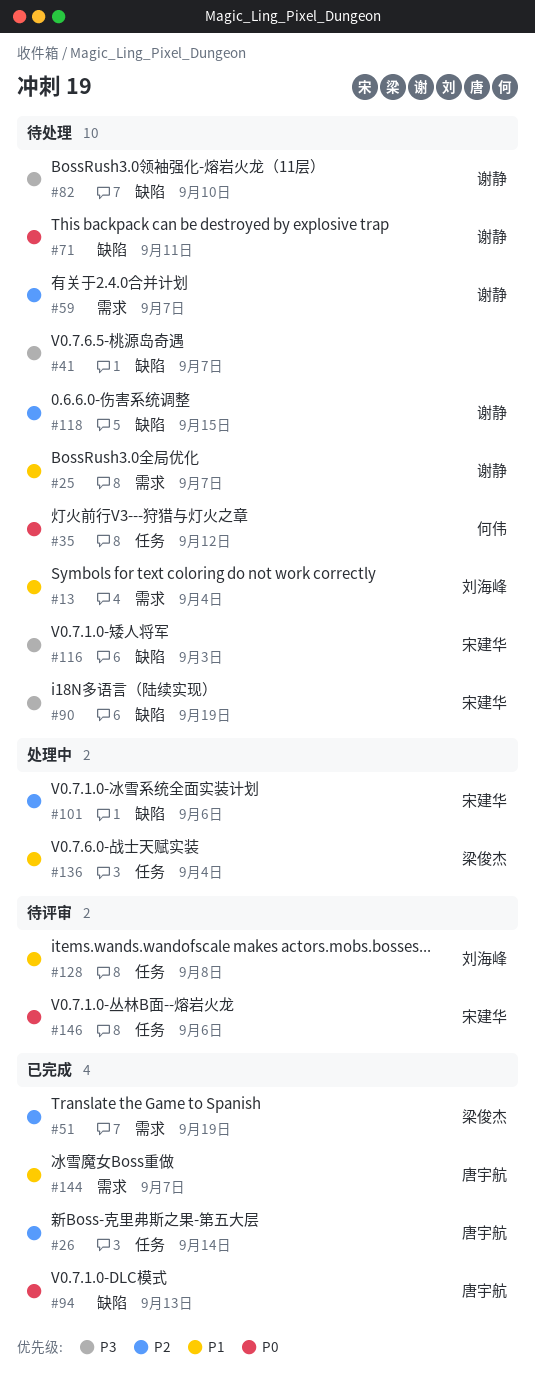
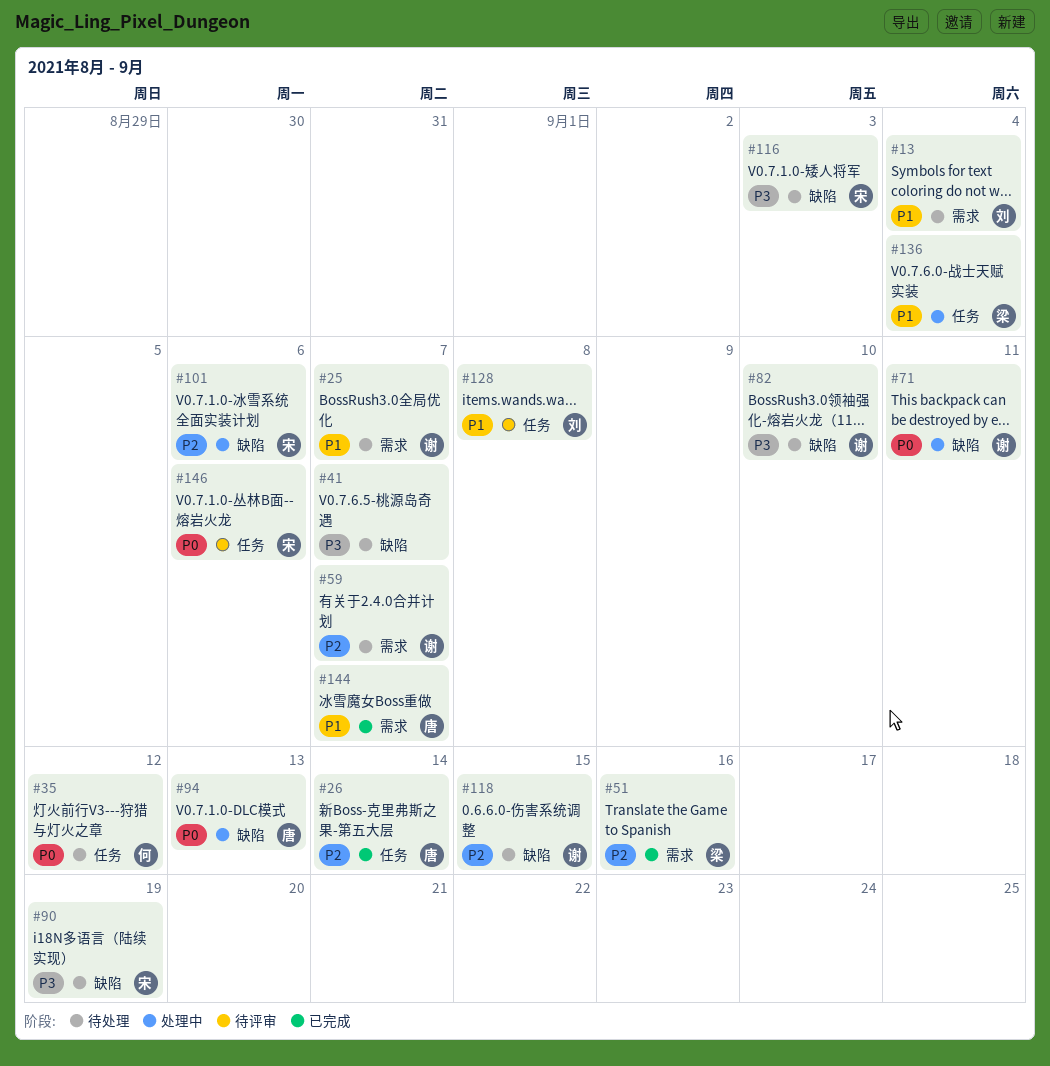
#51, due: Sep 19 -> Sep 16
#71, status: 待处理 -> 处理中
#94, status: 已完成 -> 处理中

